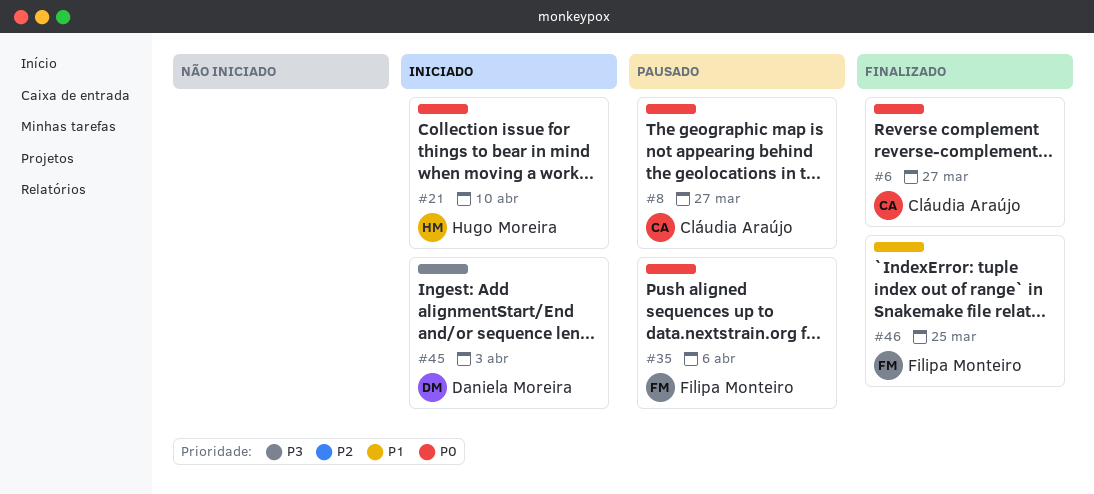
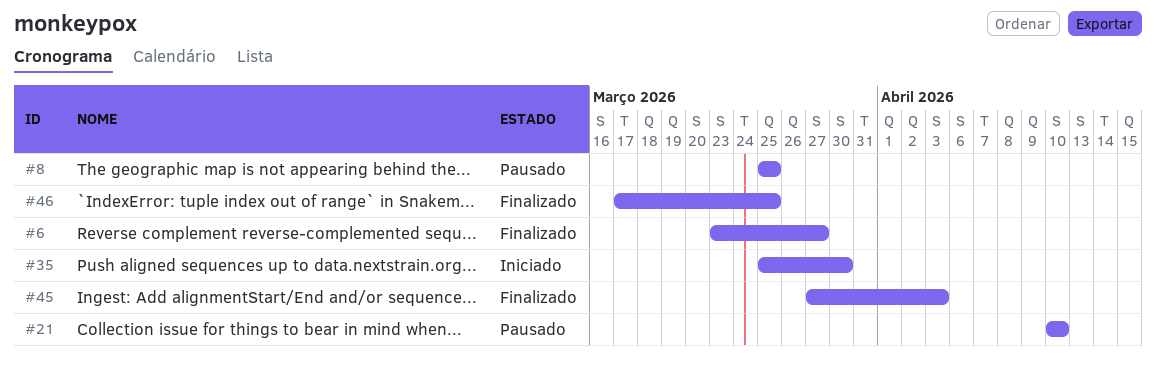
#8, due: Mar 27 -> Mar 25
#21, status: Iniciado -> Pausado
#35, status: Pausado -> Iniciado
#35, due: Apr 6 -> Mar 30
#45, status: Iniciado -> Finalizado

